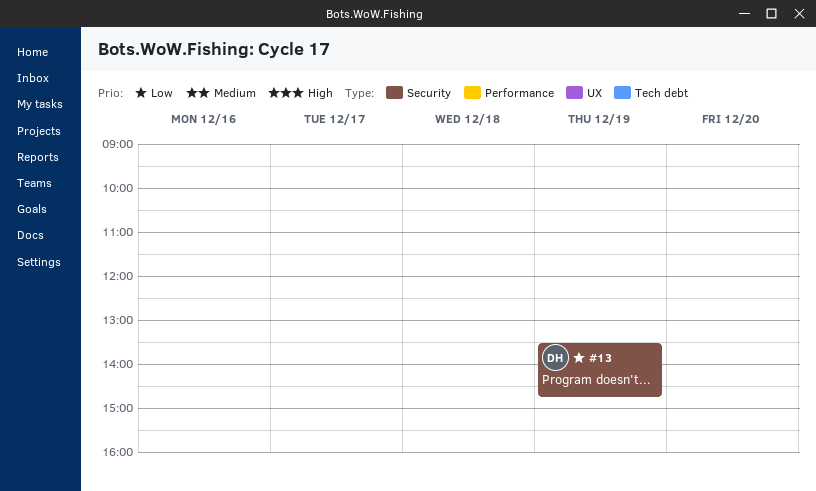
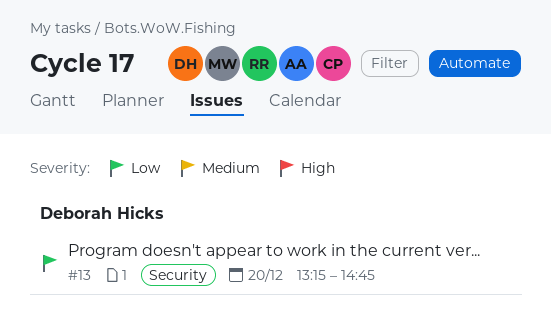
#13, day: Dec 19 -> Dec 20
#13, begins: 13:30 -> 13:15

